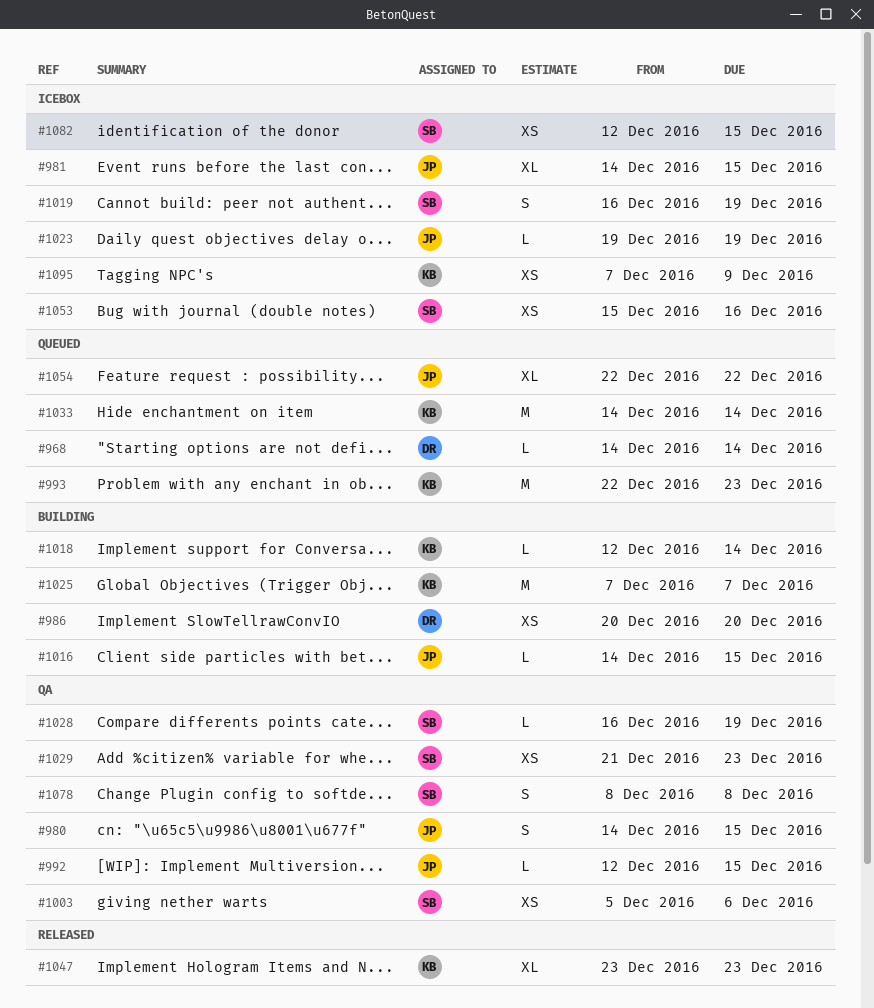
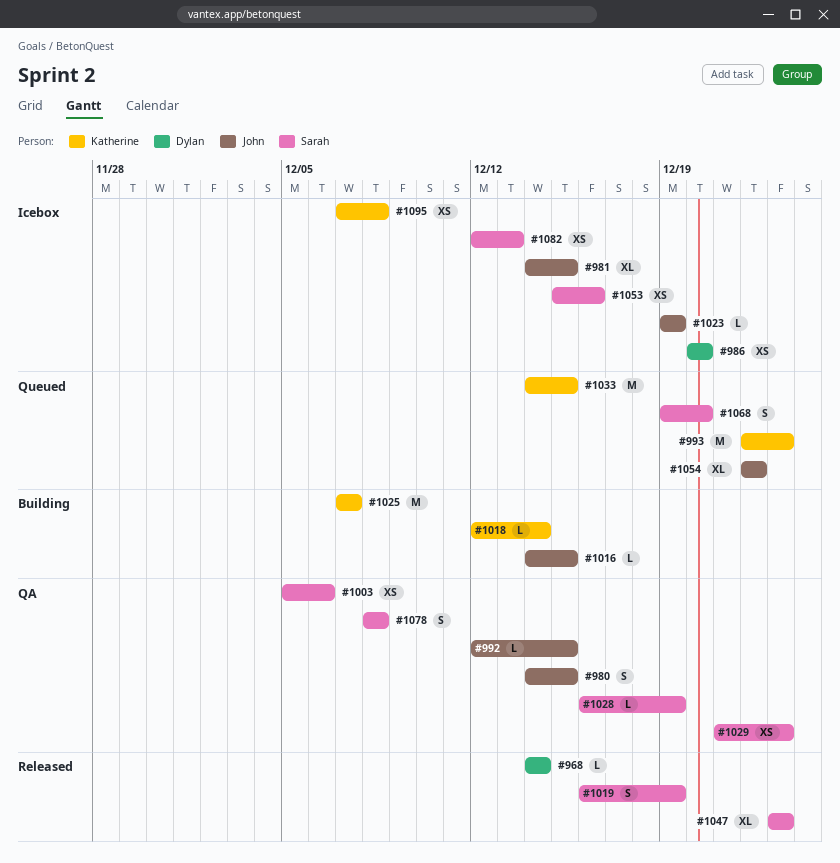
#968, status: Queued -> Released
#986, status: Building -> Icebox
#1019, status: Icebox -> Released
#1033, due: Dec 14 -> Dec 15
#1047, owner: Katherine -> Sarah
#1068: none -> present
#1082, due: Dec 15 -> Dec 13
#1095, due: Dec 9 -> Dec 8

